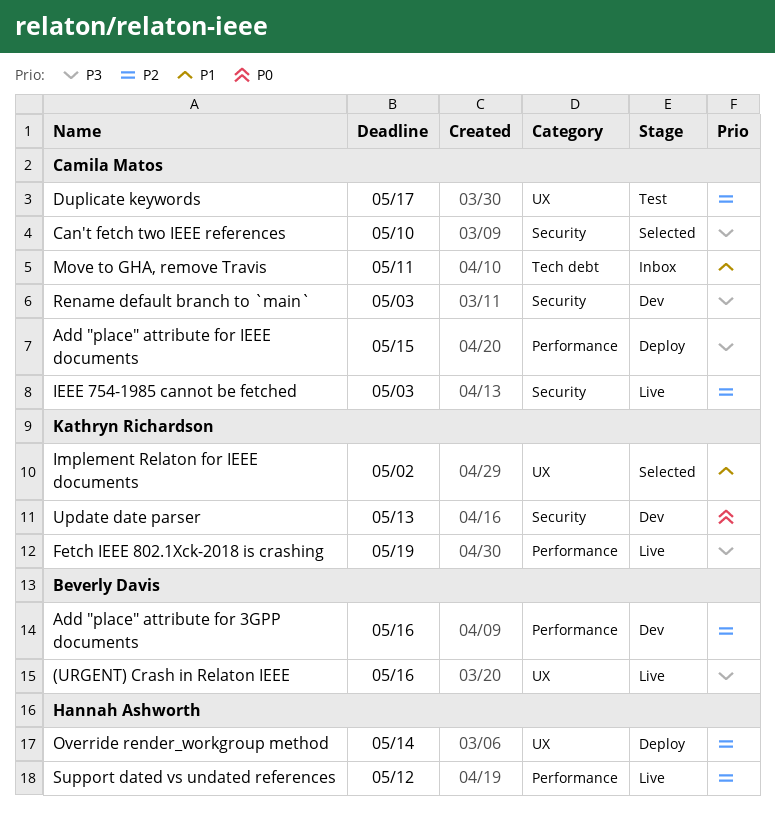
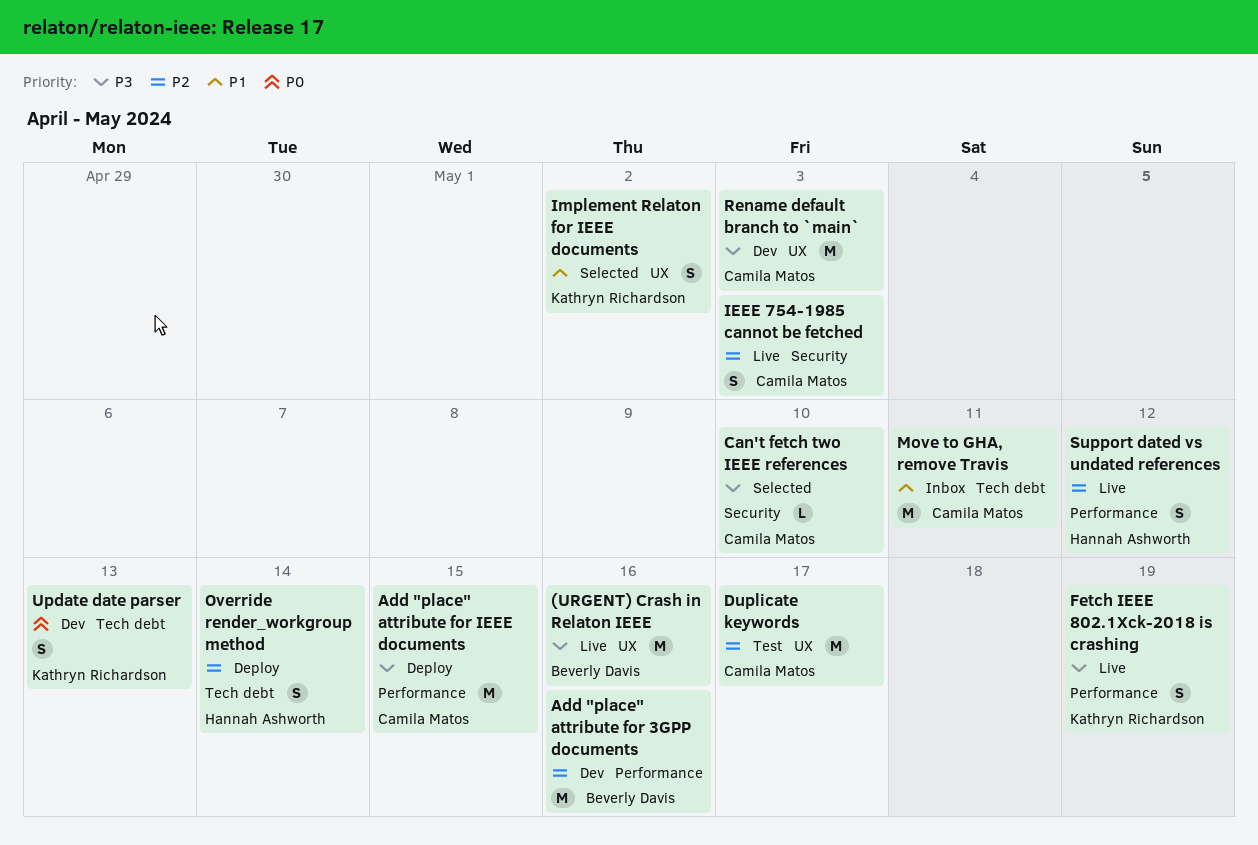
Override render_workgroup method, label: UX -> Tech debt
Rename default branch to `main`, label: Security -> UX
Update date parser, label: Security -> Tech debt

